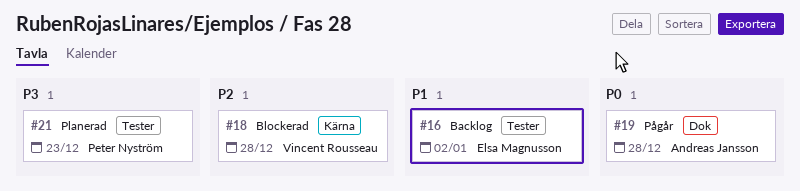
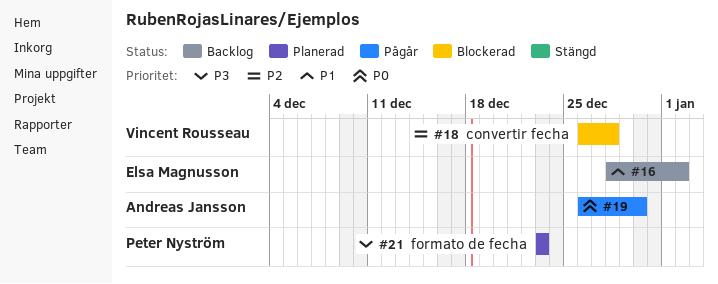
#19, due: Dec 28 -> Dec 30

